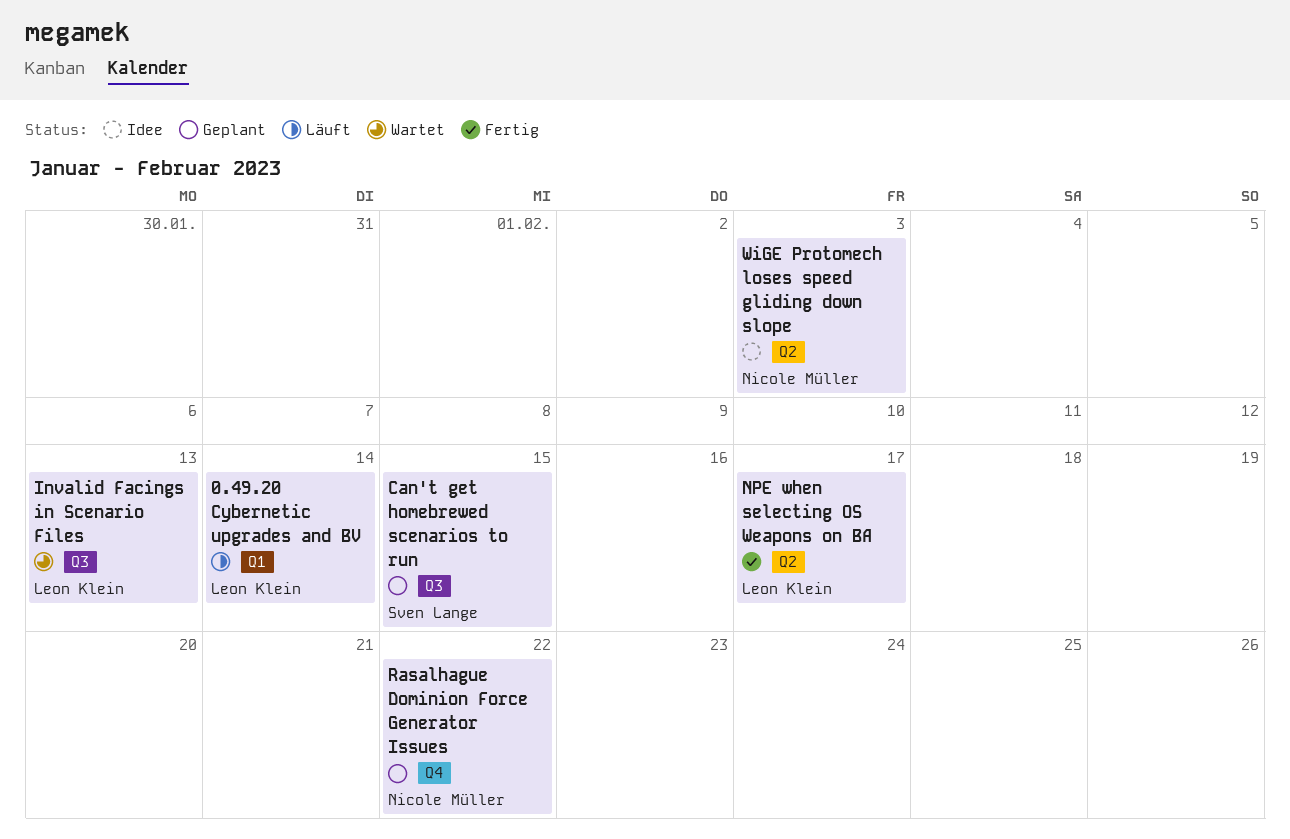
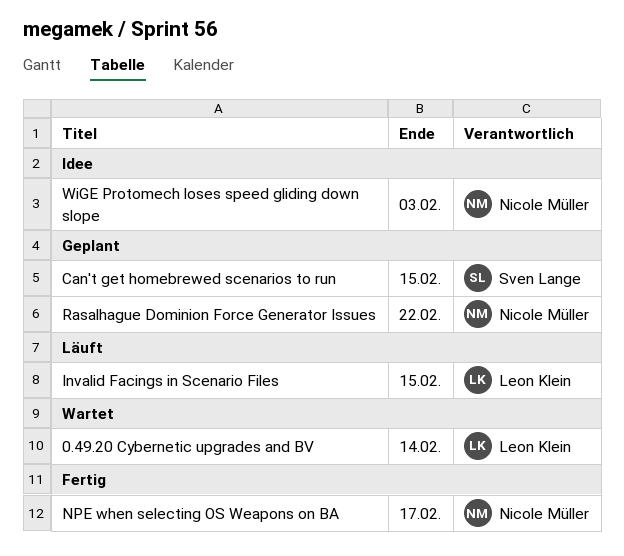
0.49.20 Cybernetic upgrades and BV, status: Läuft -> Wartet
Invalid Facings in Scenario Files, status: Wartet -> Läuft
Invalid Facings in Scenario Files, due: Feb 13 -> Feb 15
NPE when selecting OS Weapons on BA, owner: Leon Klein -> Nicole Müller

